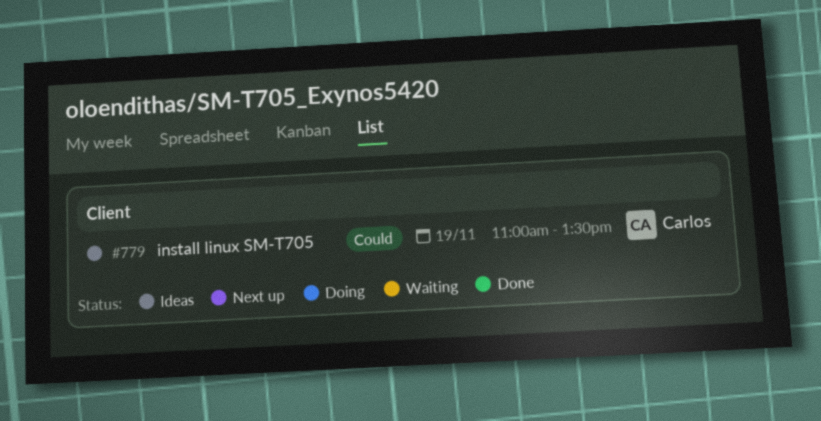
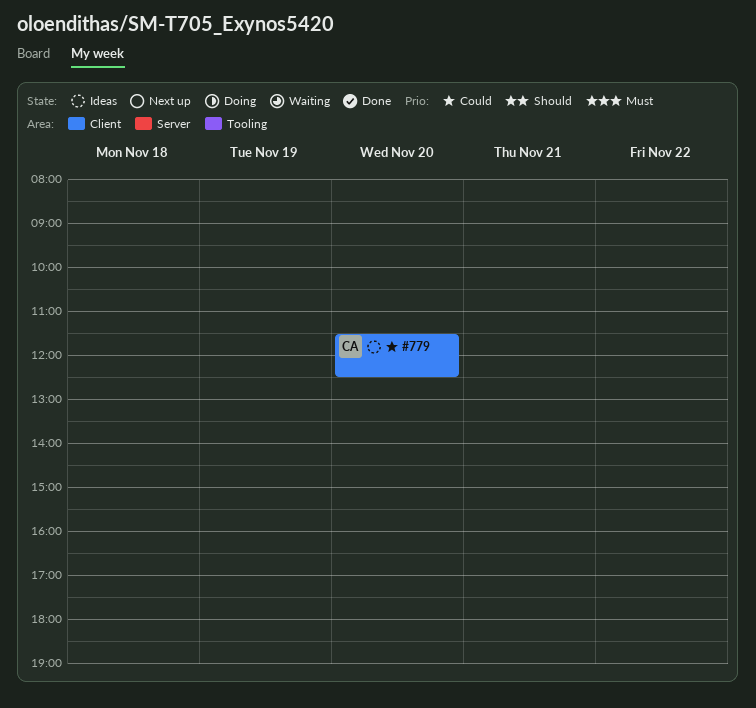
#779, day: Nov 19 -> Nov 20
#779, begins: 11:00 -> 11:30
#779, ends: 13:30 -> 12:30

